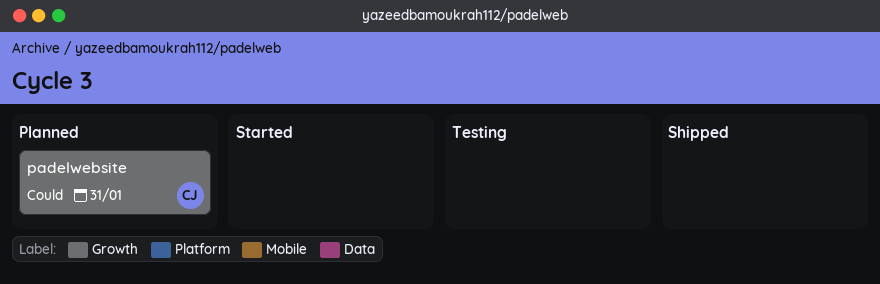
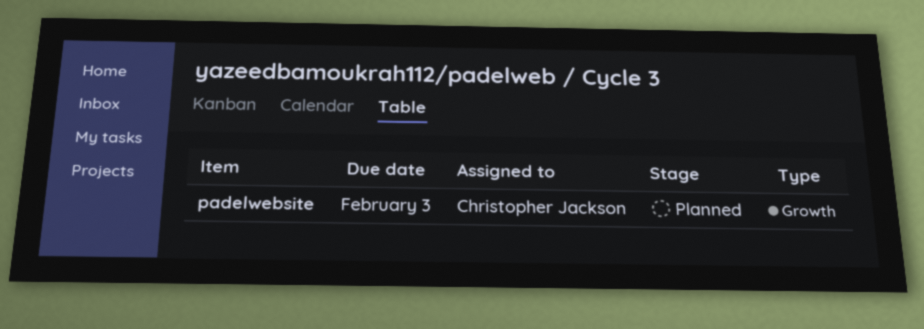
padelwebsite, due: Jan 31 -> Feb 3

